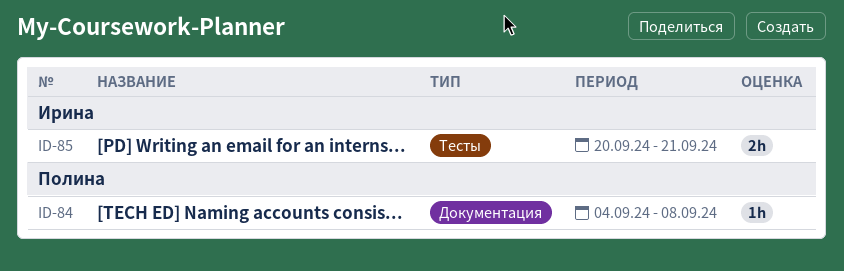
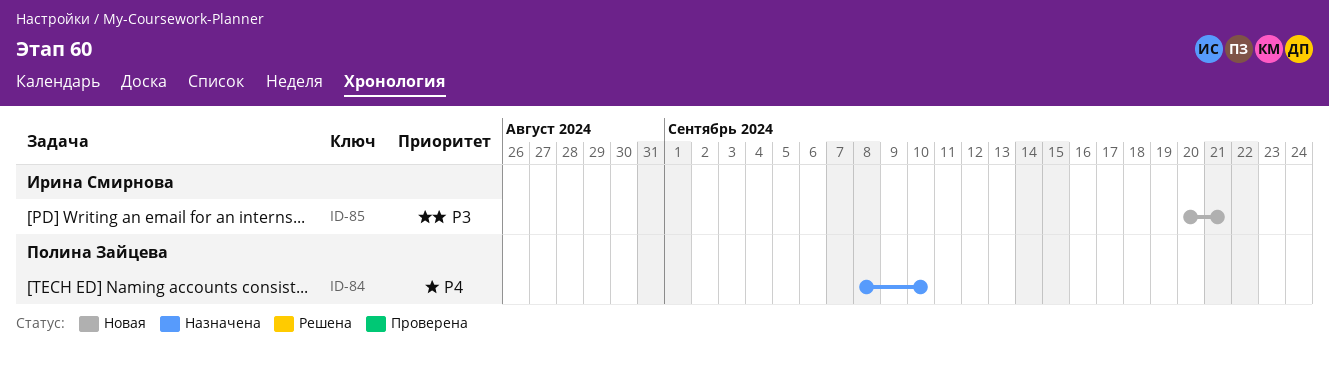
ID-84, start: Sep 4 -> Sep 8
ID-84, due: Sep 8 -> Sep 10

